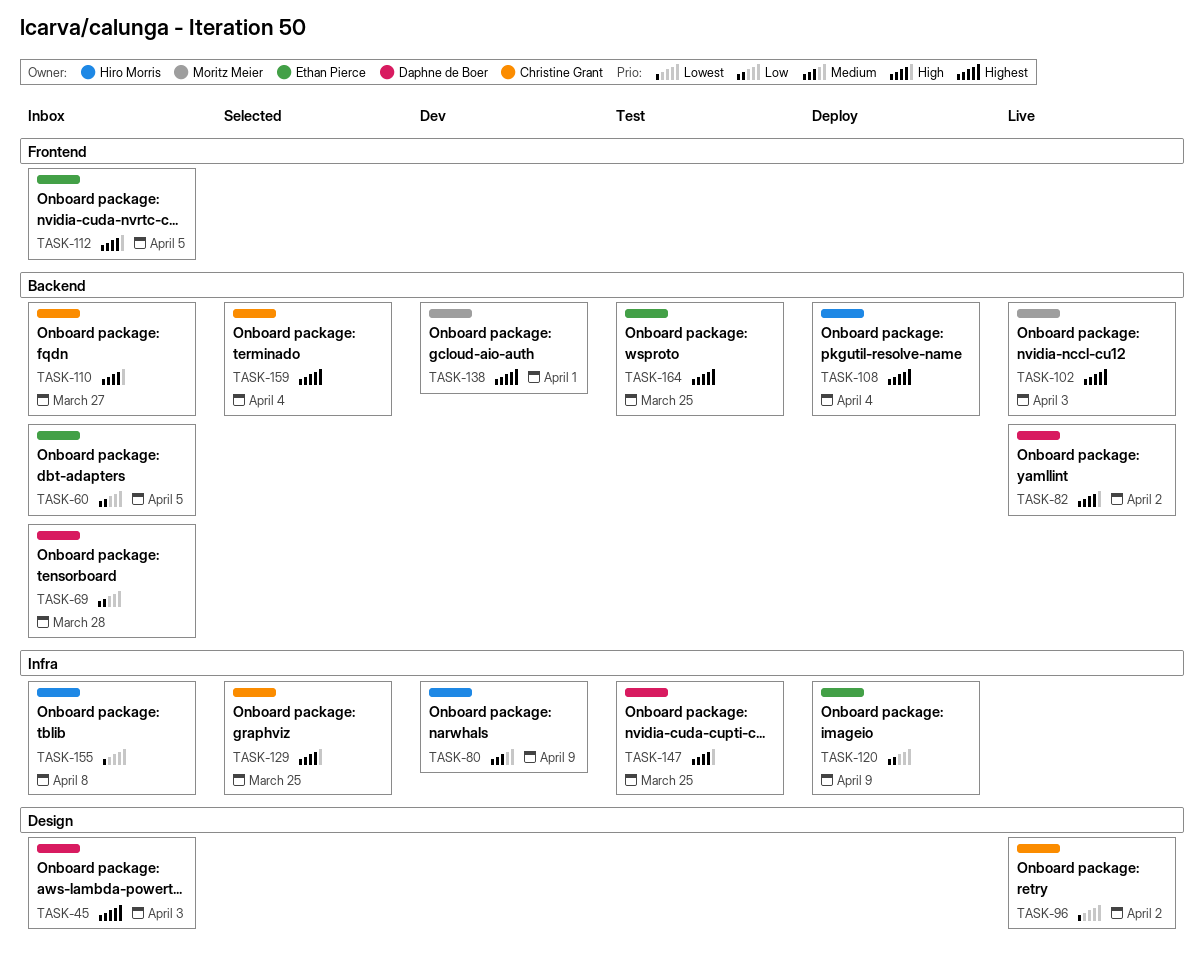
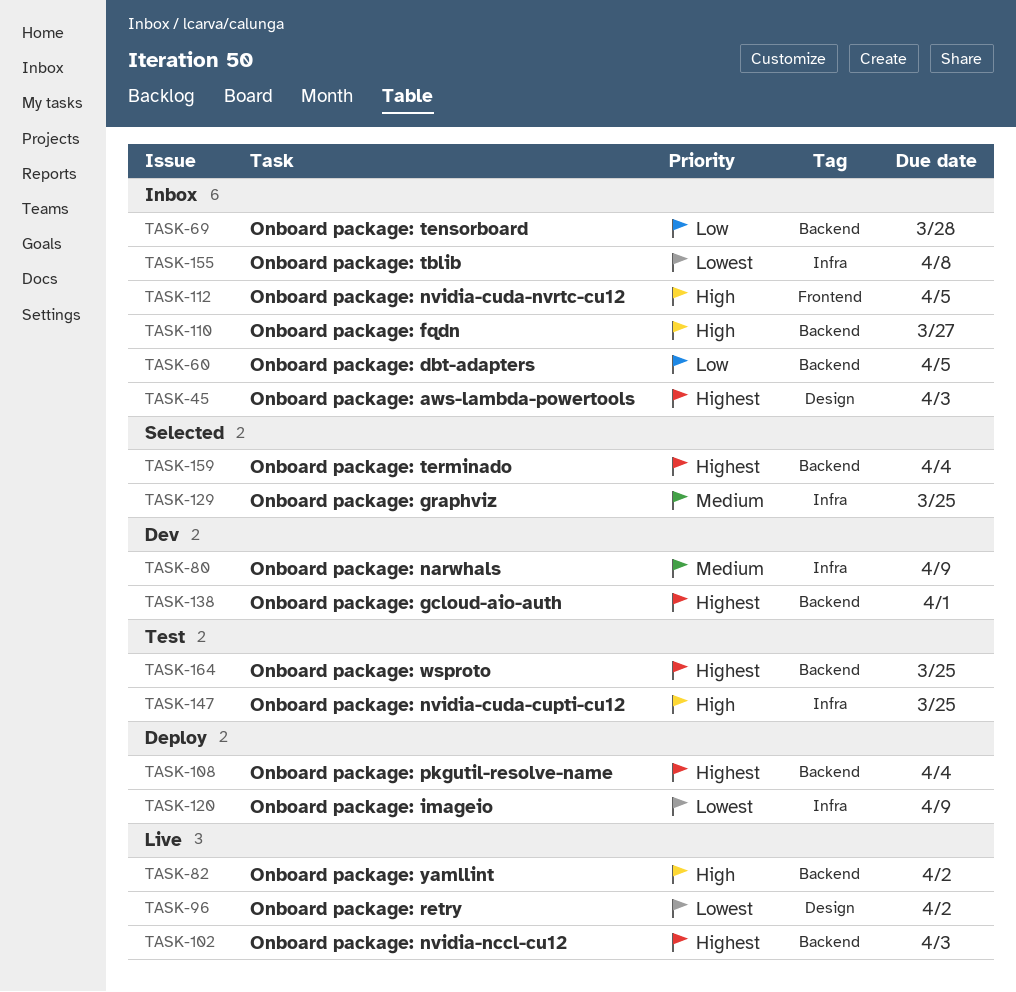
TASK-120, priority: Low -> Lowest
TASK-129, priority: High -> Medium

